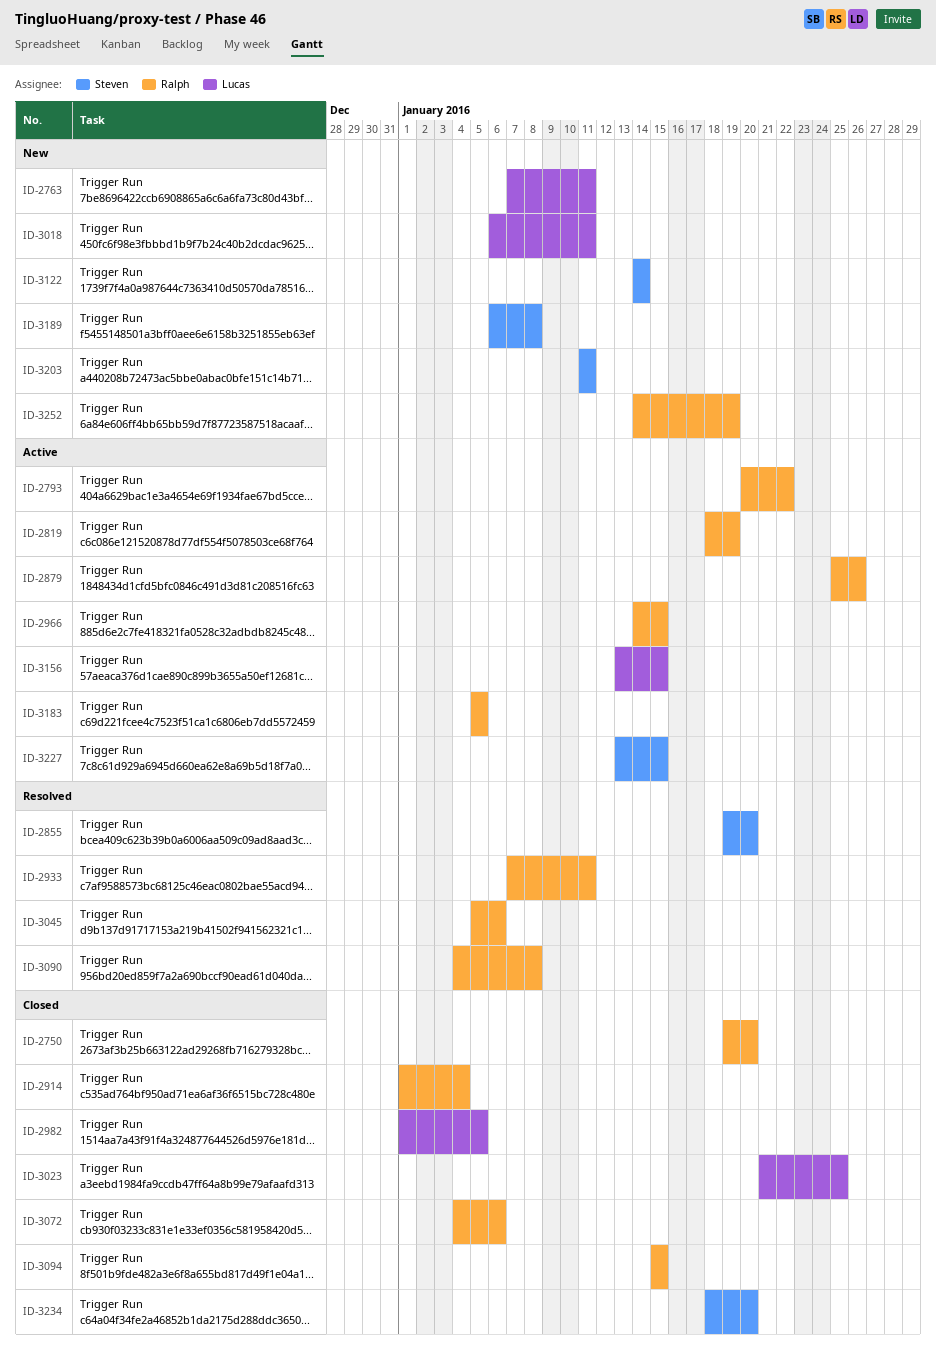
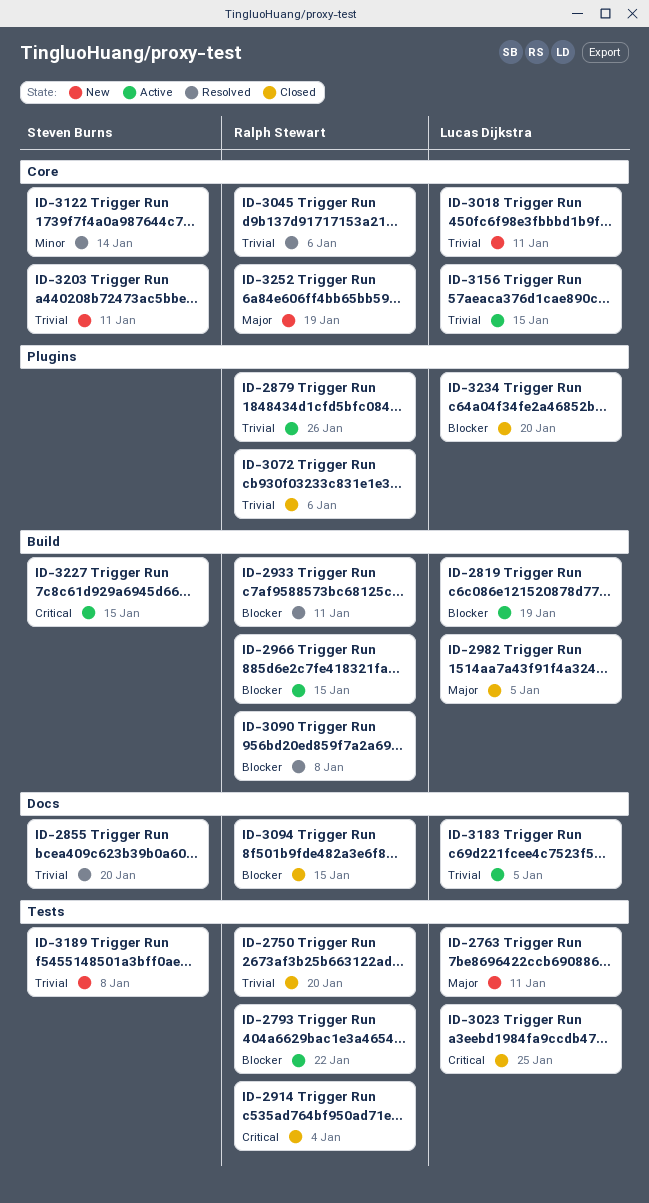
ID-2819, owner: Ralph Stewart -> Lucas Dijkstra
ID-3122, status: New -> Resolved
ID-3183, owner: Ralph Stewart -> Lucas Dijkstra
ID-3234, owner: Steven Burns -> Lucas Dijkstra

